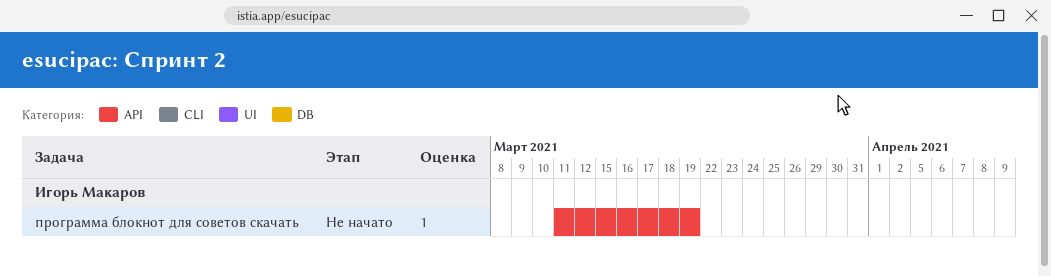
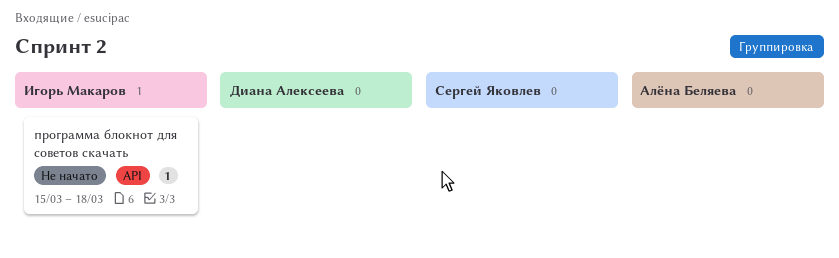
программа блокнот для советов скачать, start: Mar 11 -> Mar 15
программа блокнот для советов скачать, due: Mar 19 -> Mar 18

